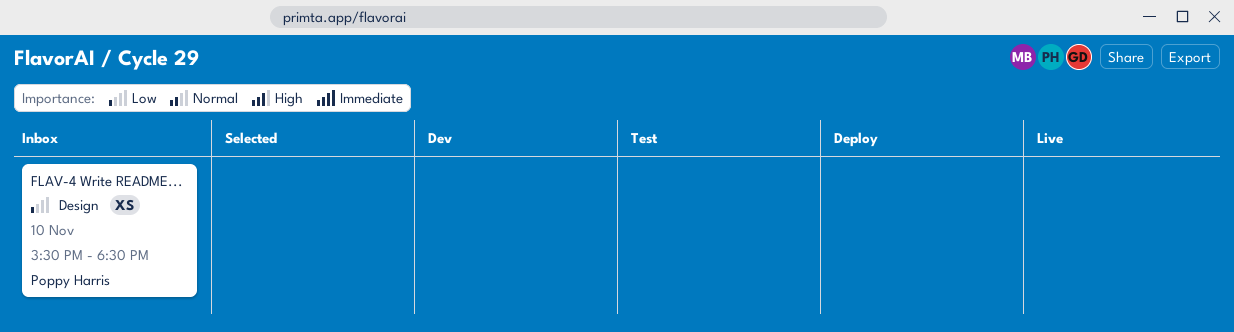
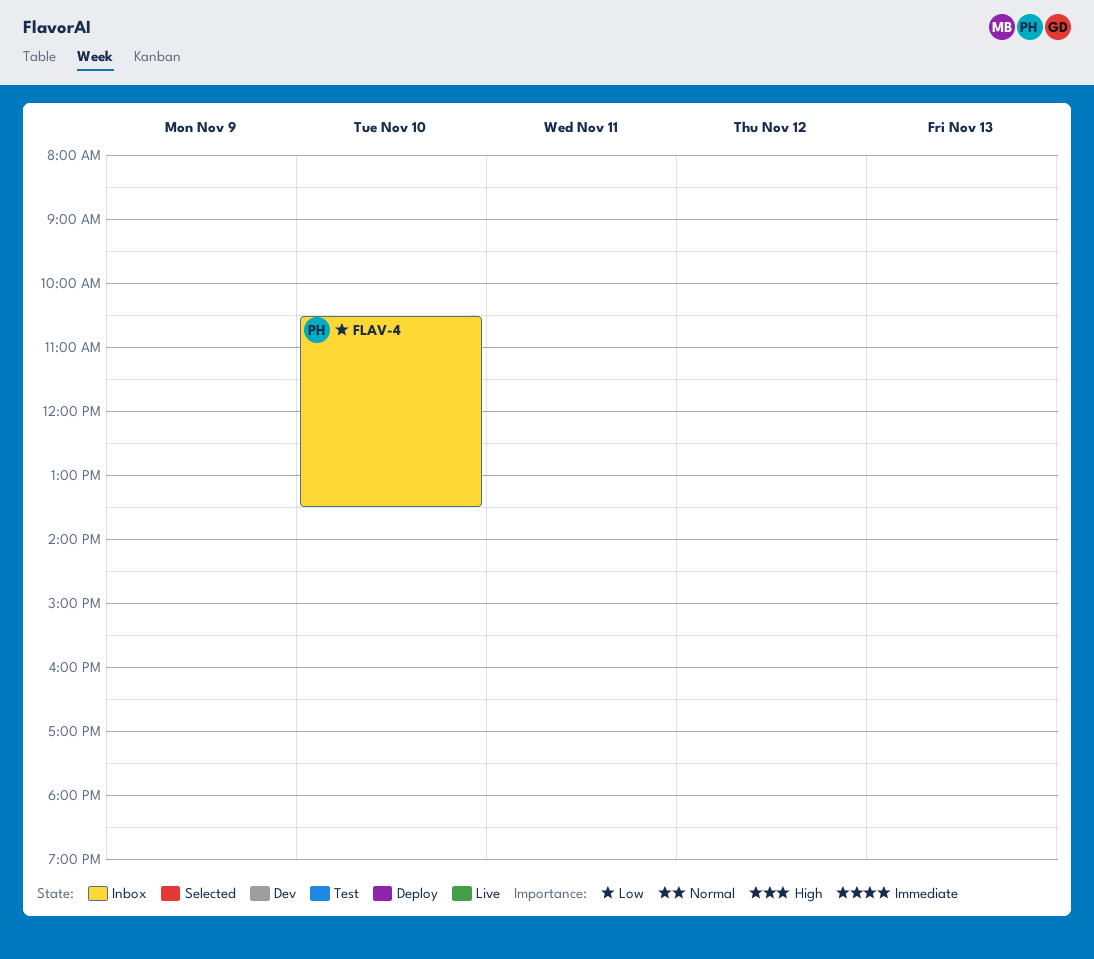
FLAV-4, begins: 15:30 -> 10:30
FLAV-4, ends: 18:30 -> 13:30

